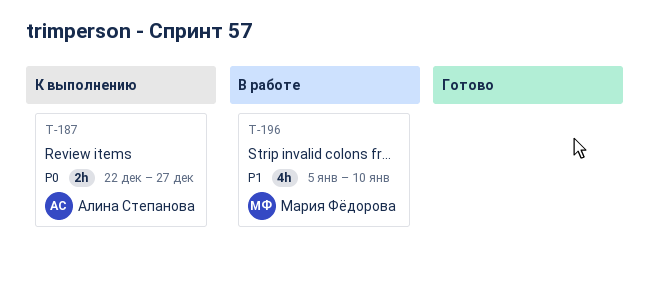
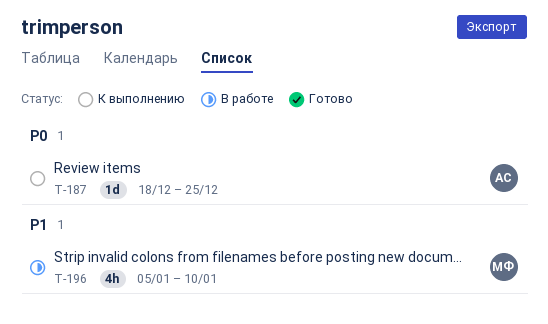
T-187, estimate: 2h -> 1d
T-187, start: Dec 22 -> Dec 18
T-187, due: Dec 27 -> Dec 25

